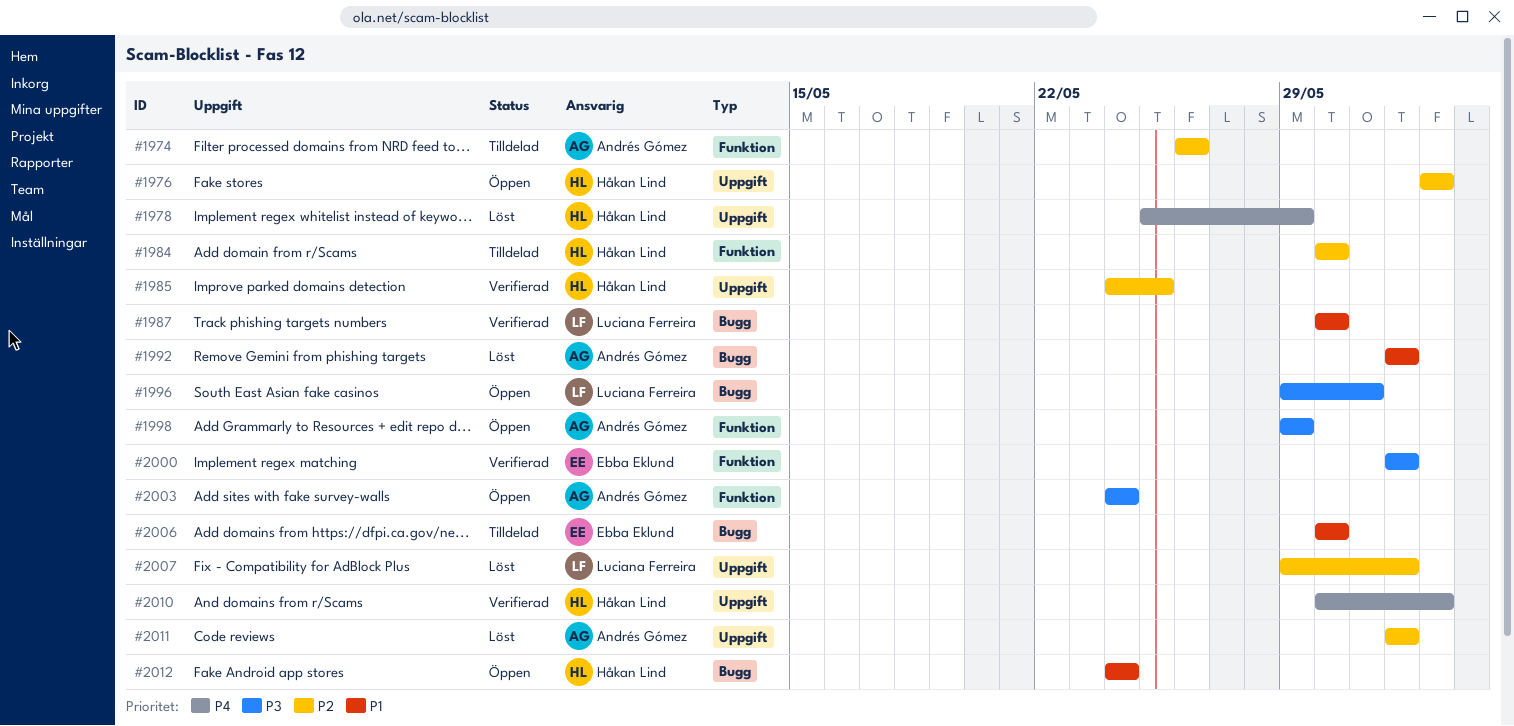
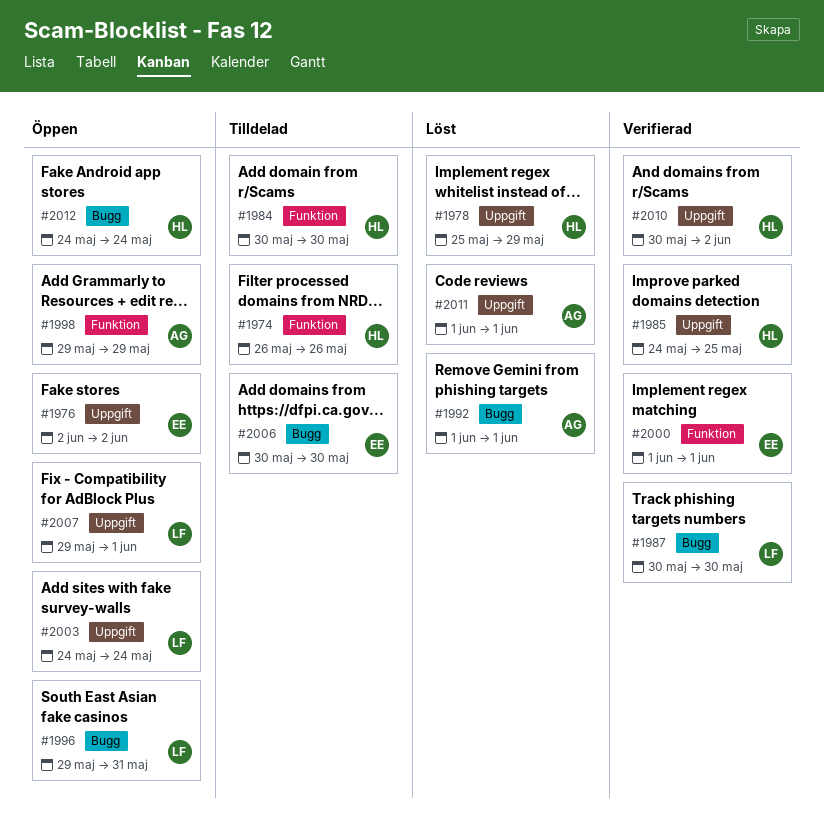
#1974, owner: Andrés Gómez -> Håkan Lind
#1976, owner: Håkan Lind -> Ebba Eklund
#2003, owner: Andrés Gómez -> Luciana Ferreira
#2003, label: Funktion -> Uppgift
#2007, status: Löst -> Öppen

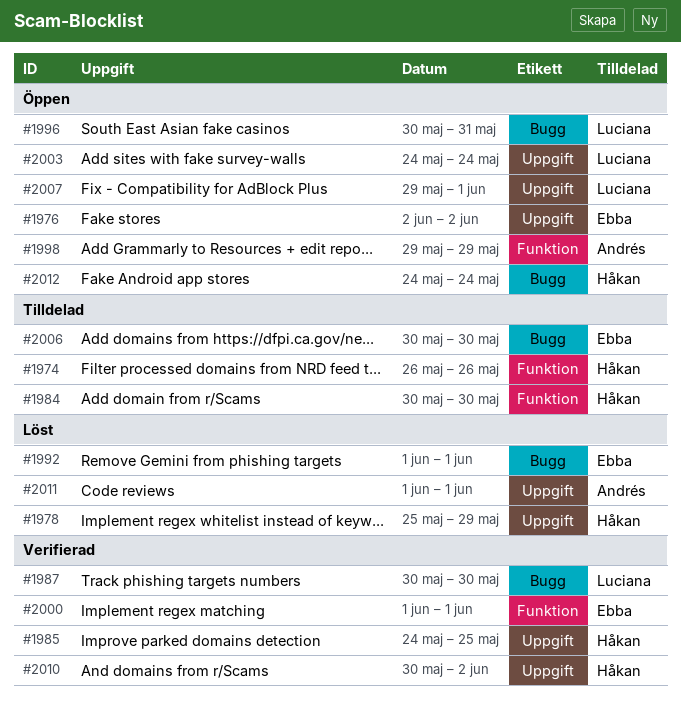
#1992, owner: Andrés -> Ebba
#1996, start: May 29 -> May 30

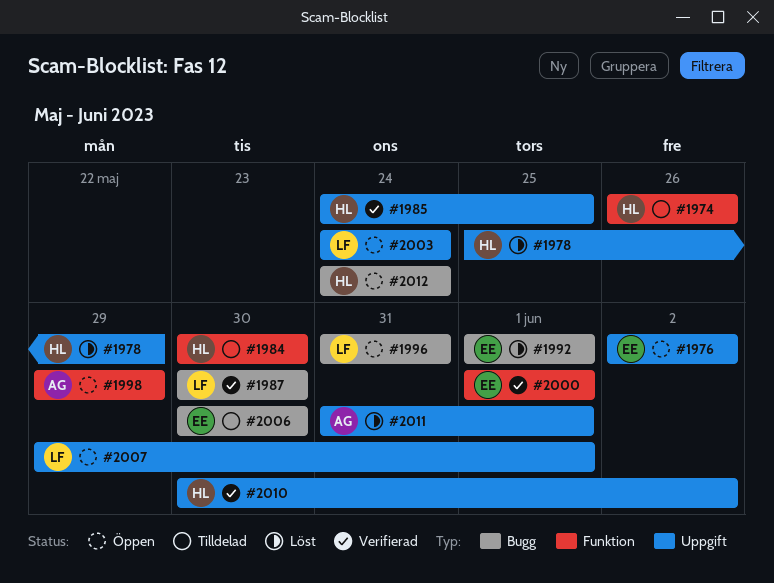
#1996, start: May 30 -> May 31
#2011, start: Jun 1 -> May 31

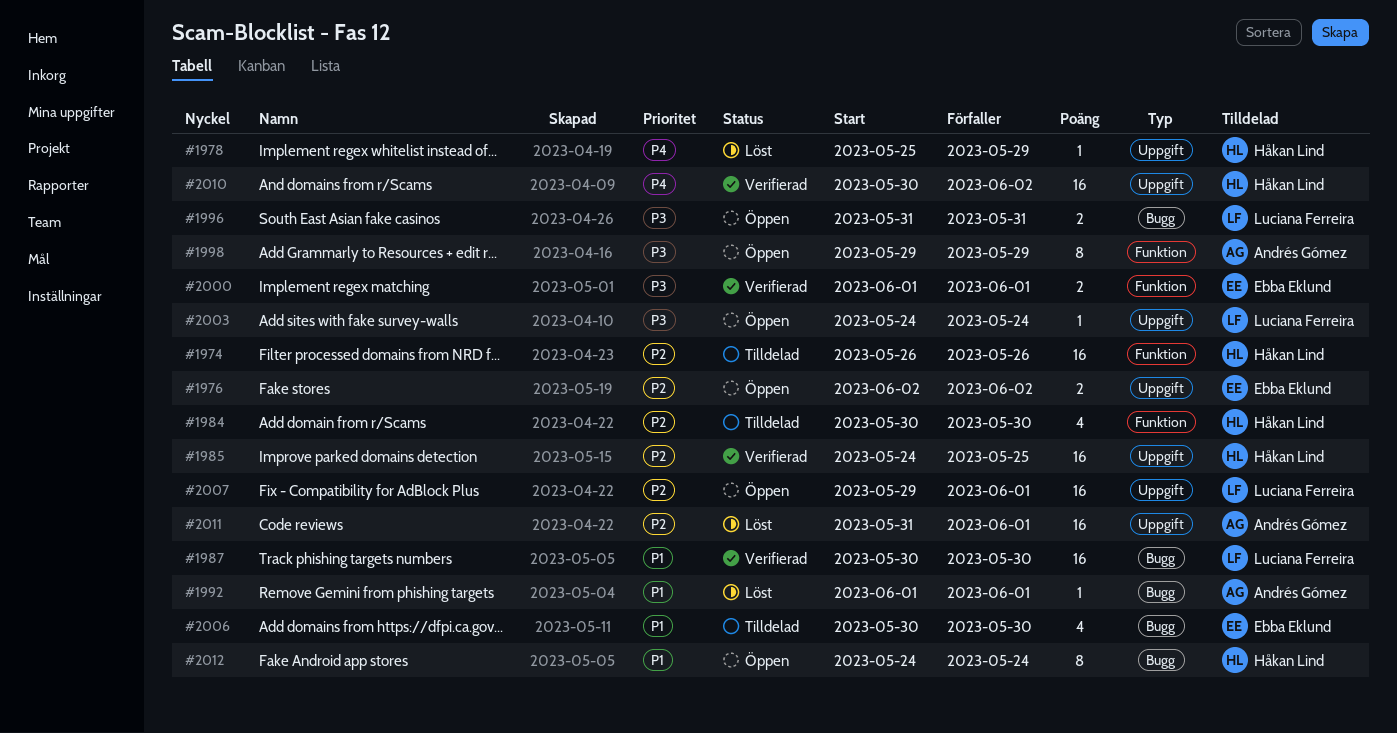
#1992, owner: Ebba Eklund -> Andrés Gómez

